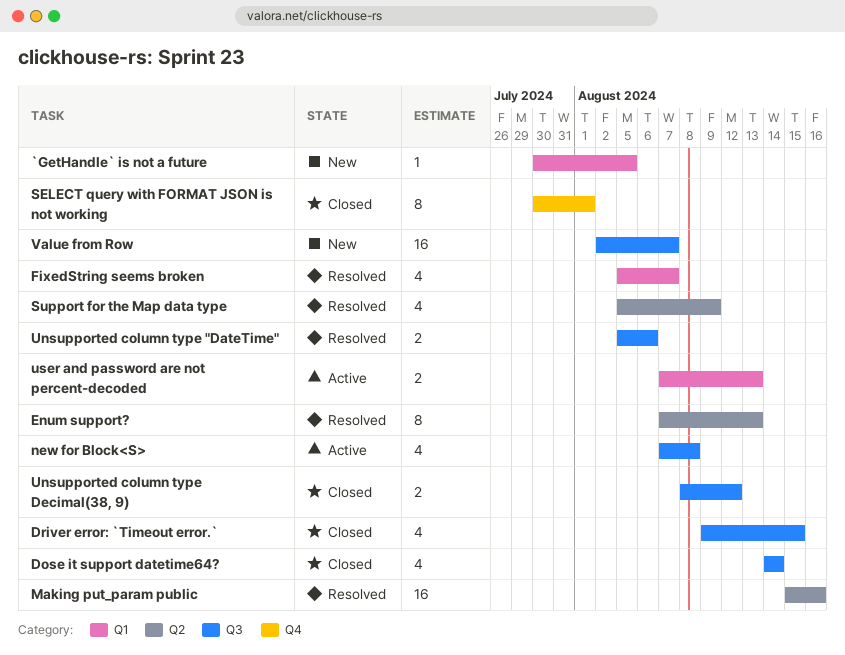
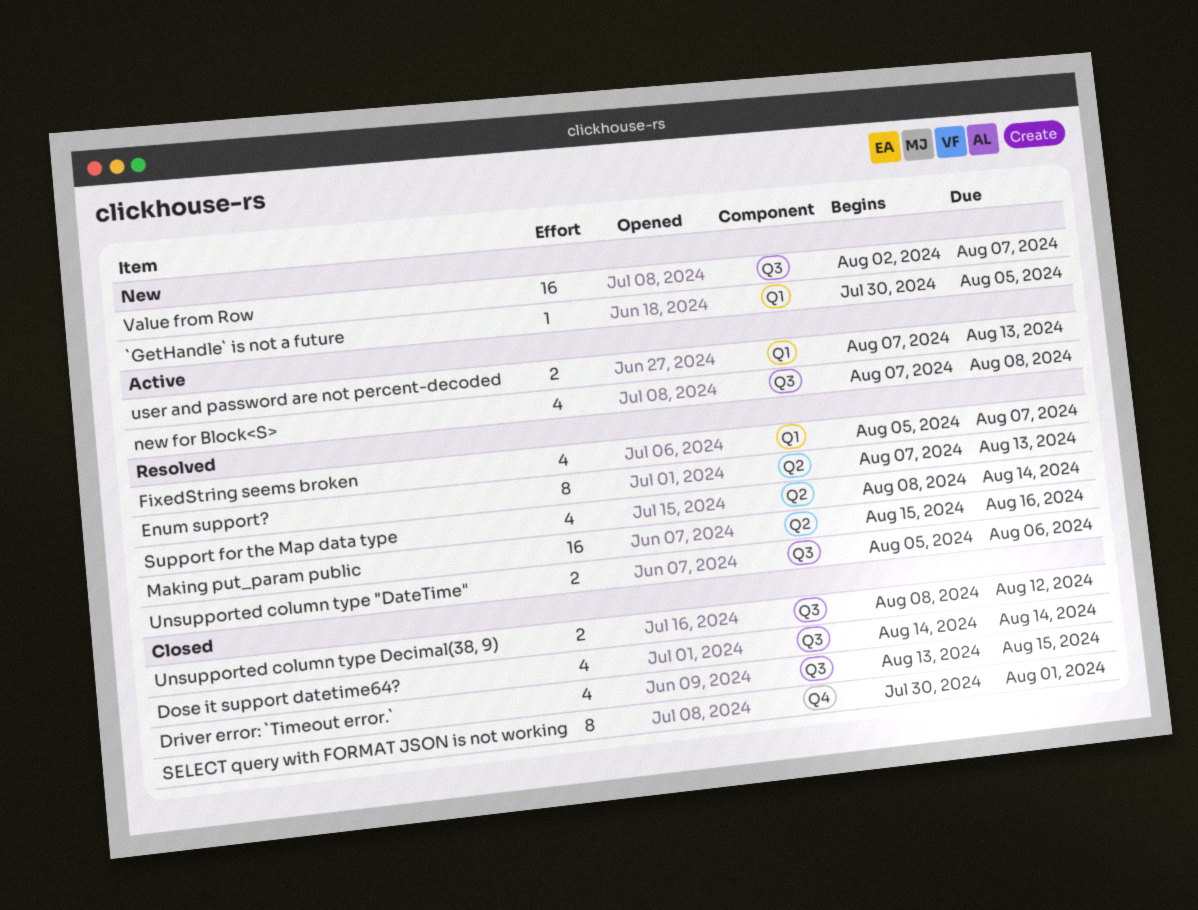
Driver error: `Timeout error.`, start: Aug 9 -> Aug 13
Support for the Map data type, start: Aug 5 -> Aug 8
Support for the Map data type, due: Aug 9 -> Aug 14

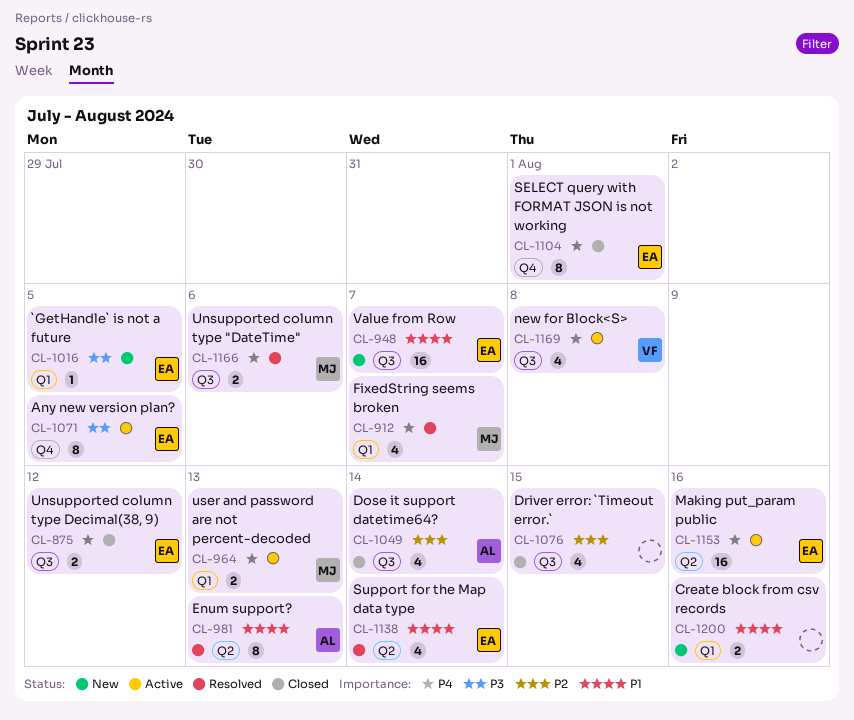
Any new version plan?: none -> present
Create block from csv records: none -> present
Making put_param public, status: Resolved -> Active

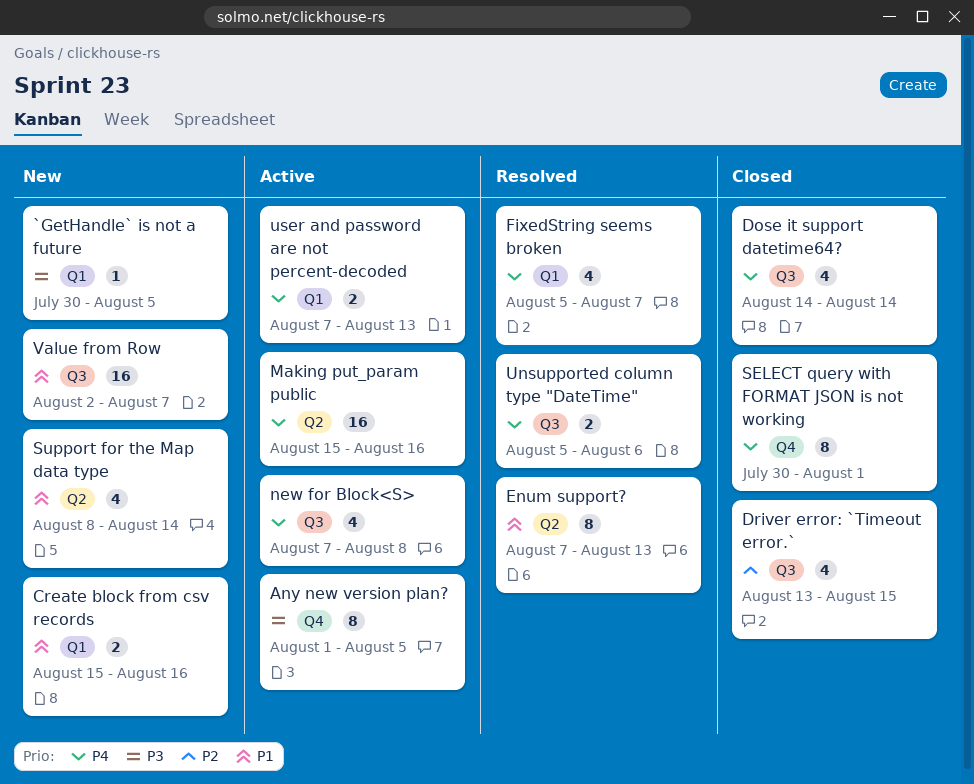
Dose it support datetime64?, priority: P2 -> P4
Support for the Map data type, status: Resolved -> New
Unsupported column type Decimal(38, 9): present -> none

